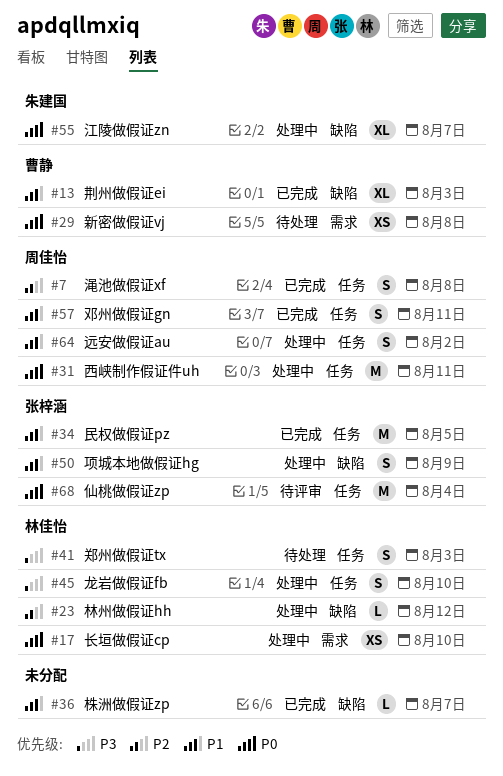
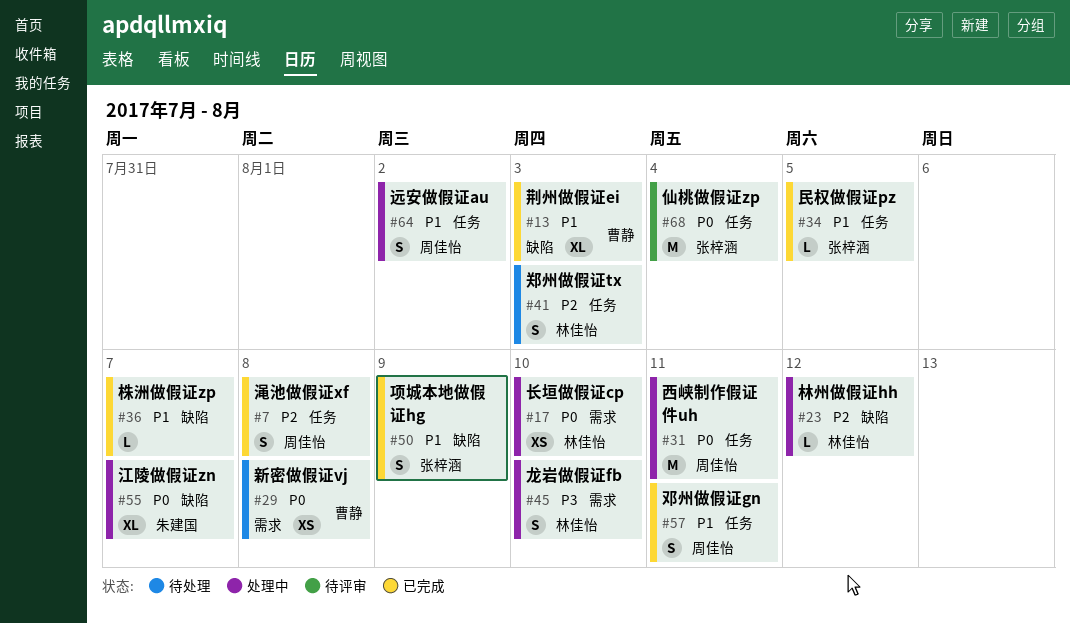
#34, estimate: M -> L
#41, priority: P3 -> P2
#45, label: 任务 -> 需求
#50, status: 处理中 -> 已完成

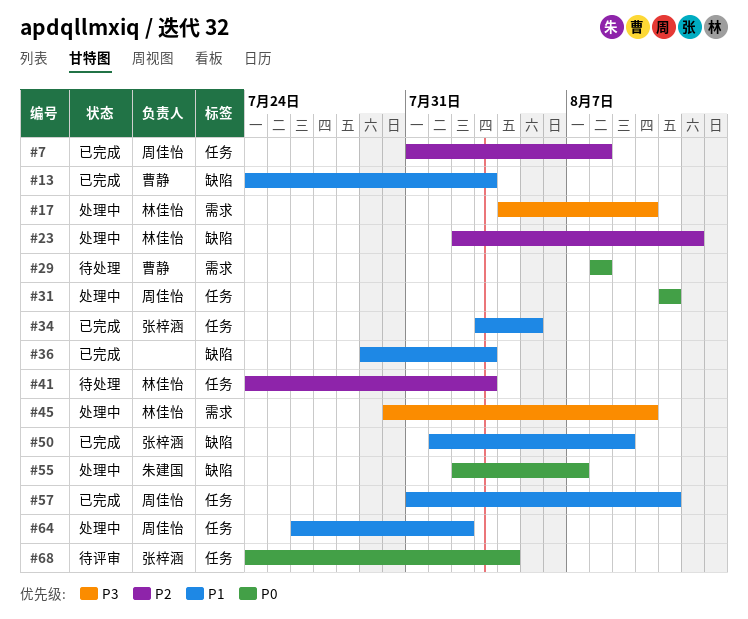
#17, priority: P0 -> P3
#36, due: Aug 7 -> Aug 3

